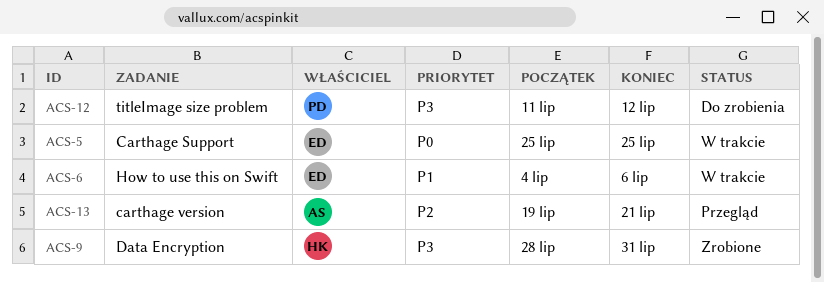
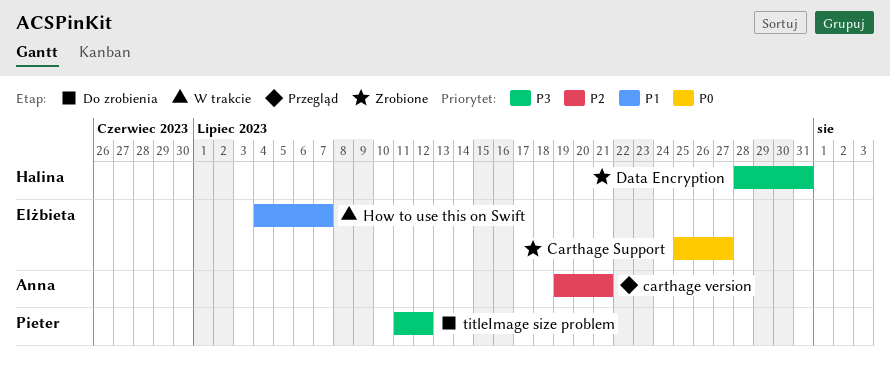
Carthage Support, status: W trakcie -> Zrobione
Carthage Support, due: Jul 25 -> Jul 27
How to use this on Swift, due: Jul 6 -> Jul 7

